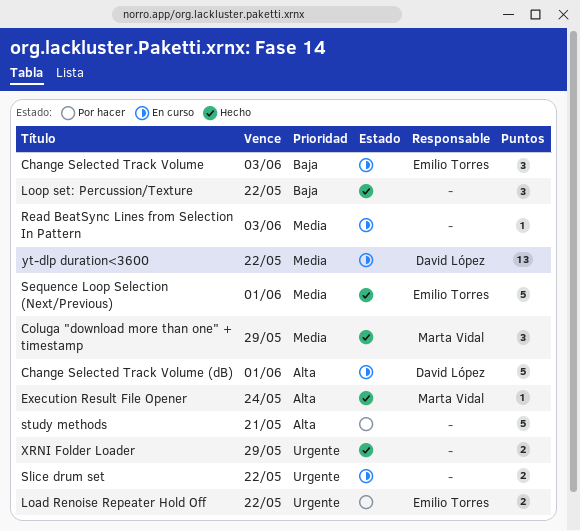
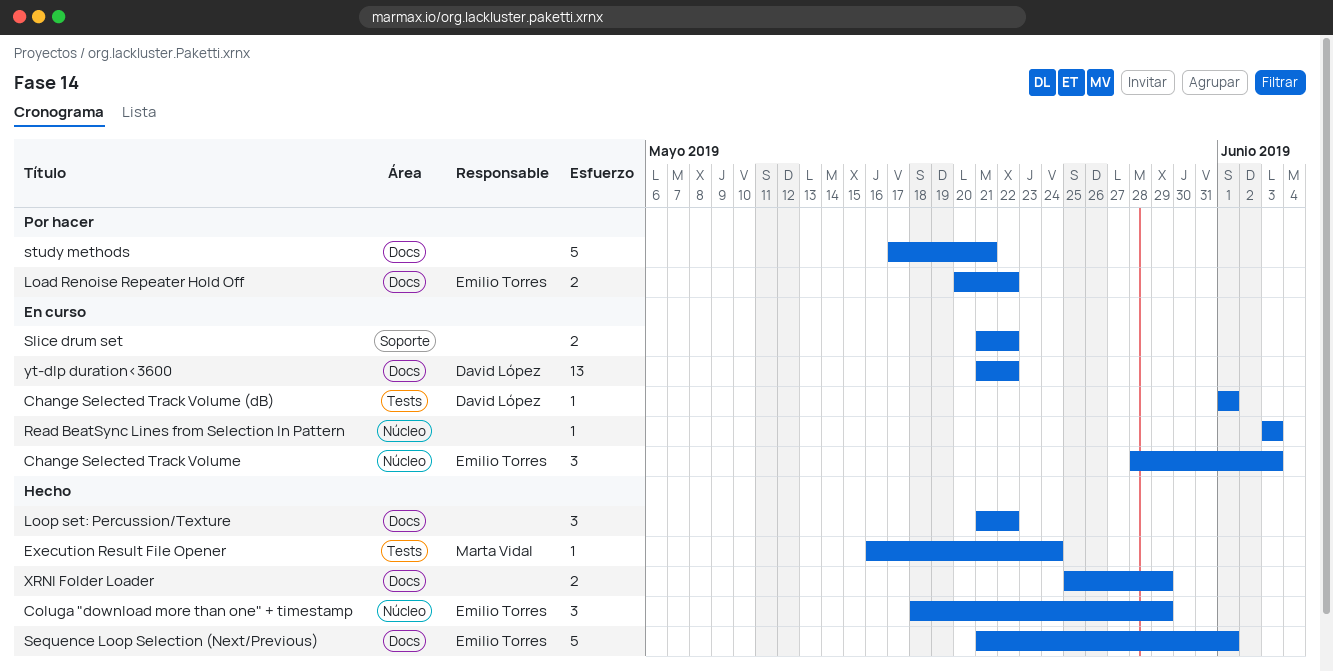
Change Selected Track Volume (dB), estimate: 5 -> 1
Coluga "download more than one" + timestamp, owner: Marta Vidal -> Emilio Torres

